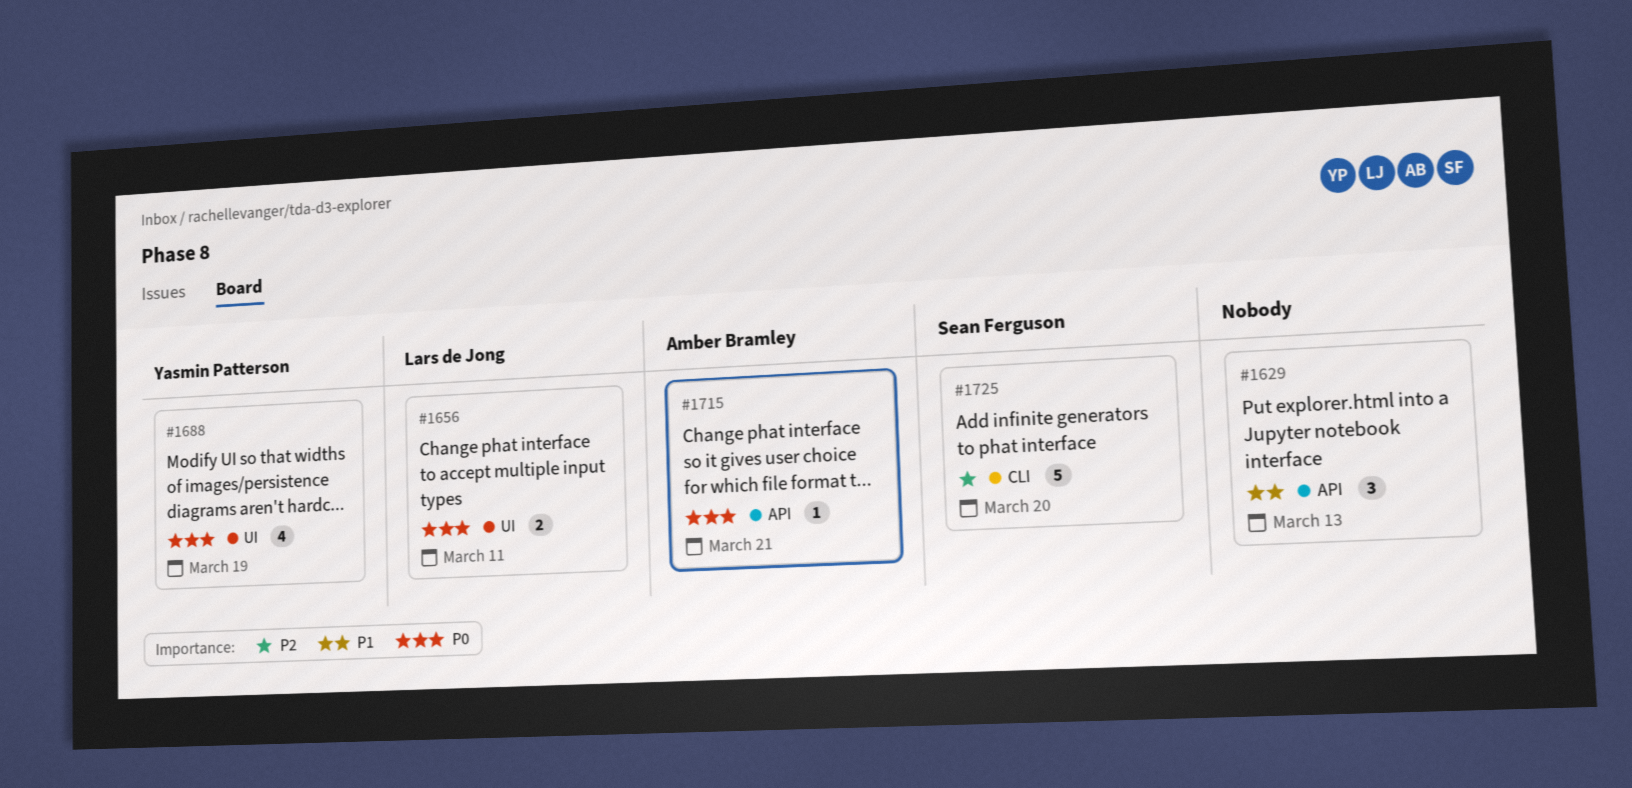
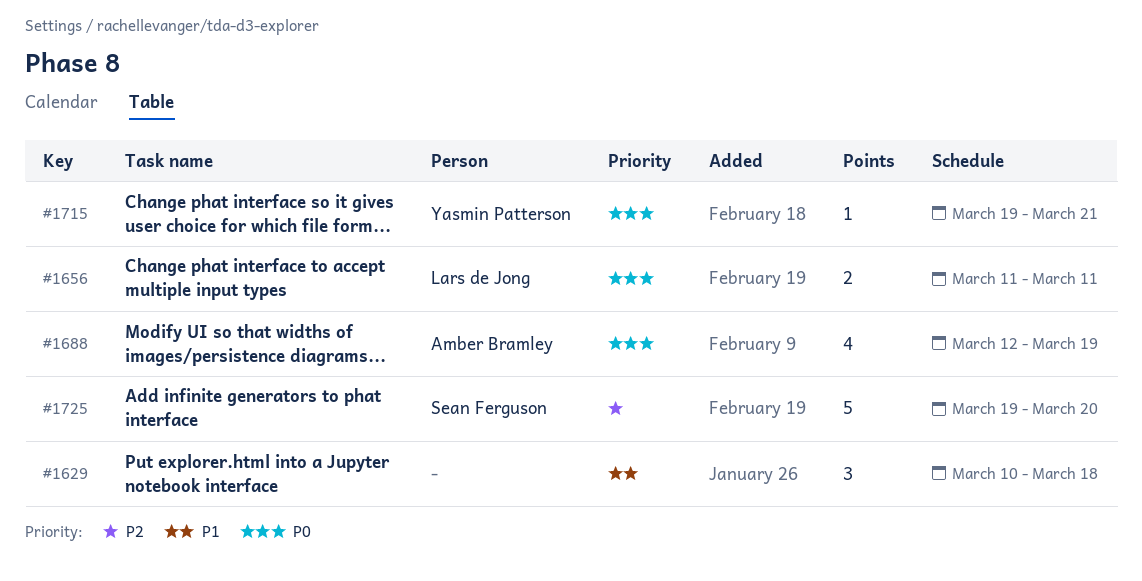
#1629, due: Mar 13 -> Mar 18
#1688, owner: Yasmin Patterson -> Amber Bramley
#1715, owner: Amber Bramley -> Yasmin Patterson

